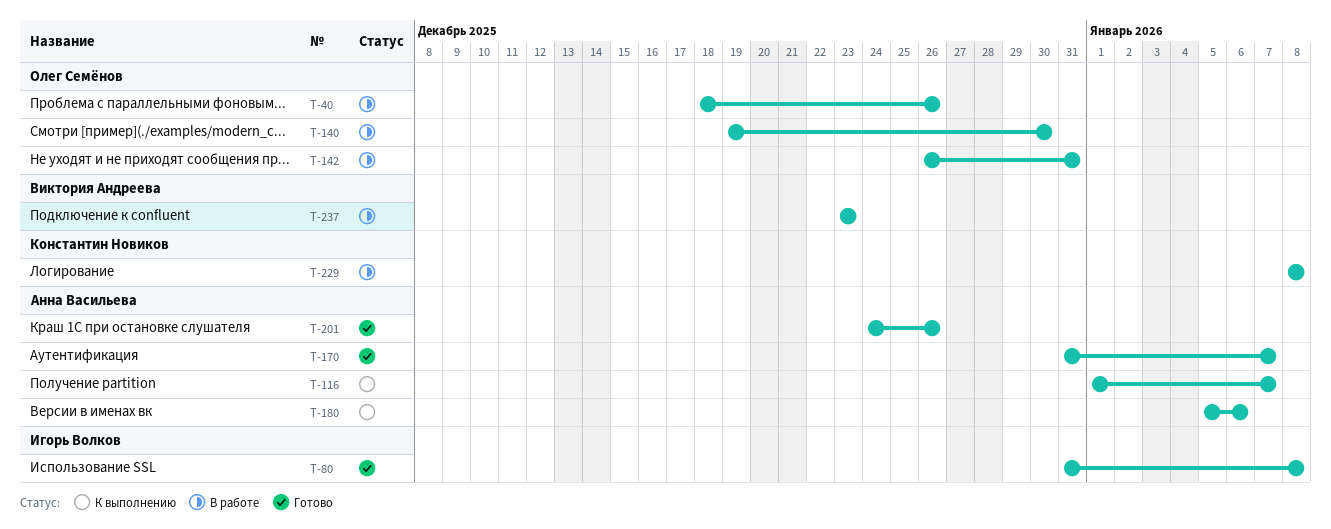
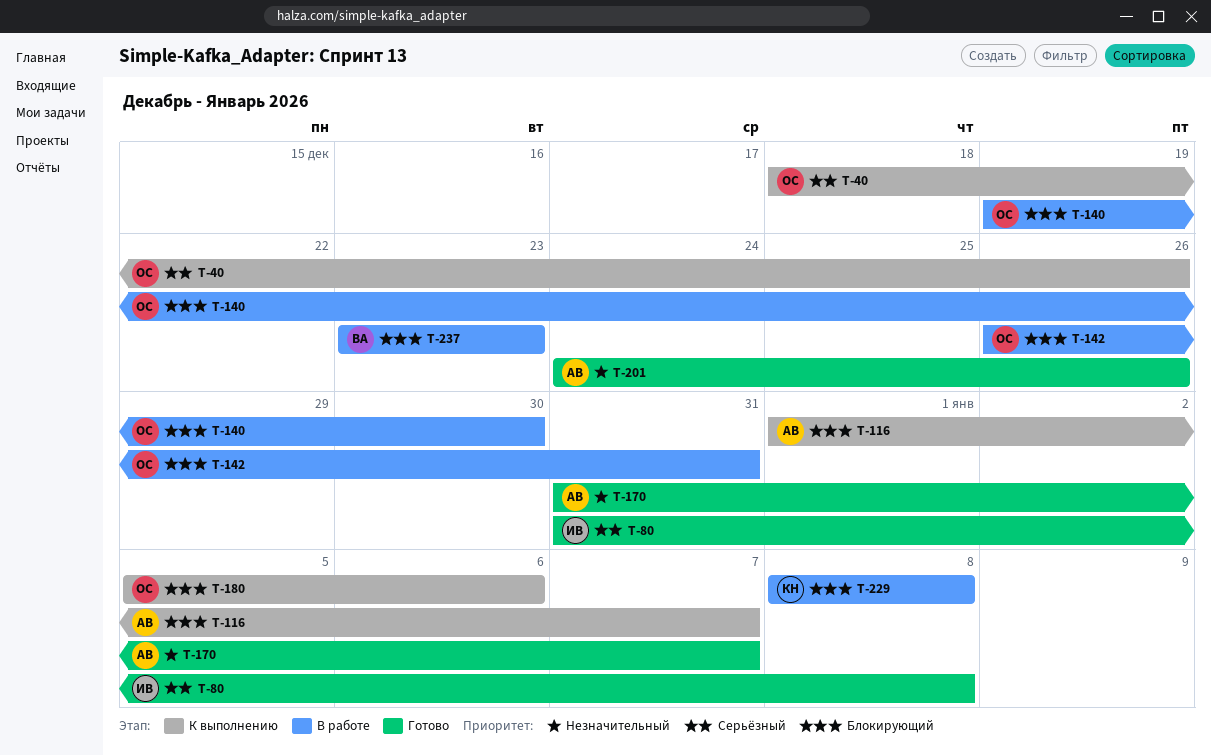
T-40, status: В работе -> К выполнению
T-180, owner: Анна Васильева -> Олег Семёнов

